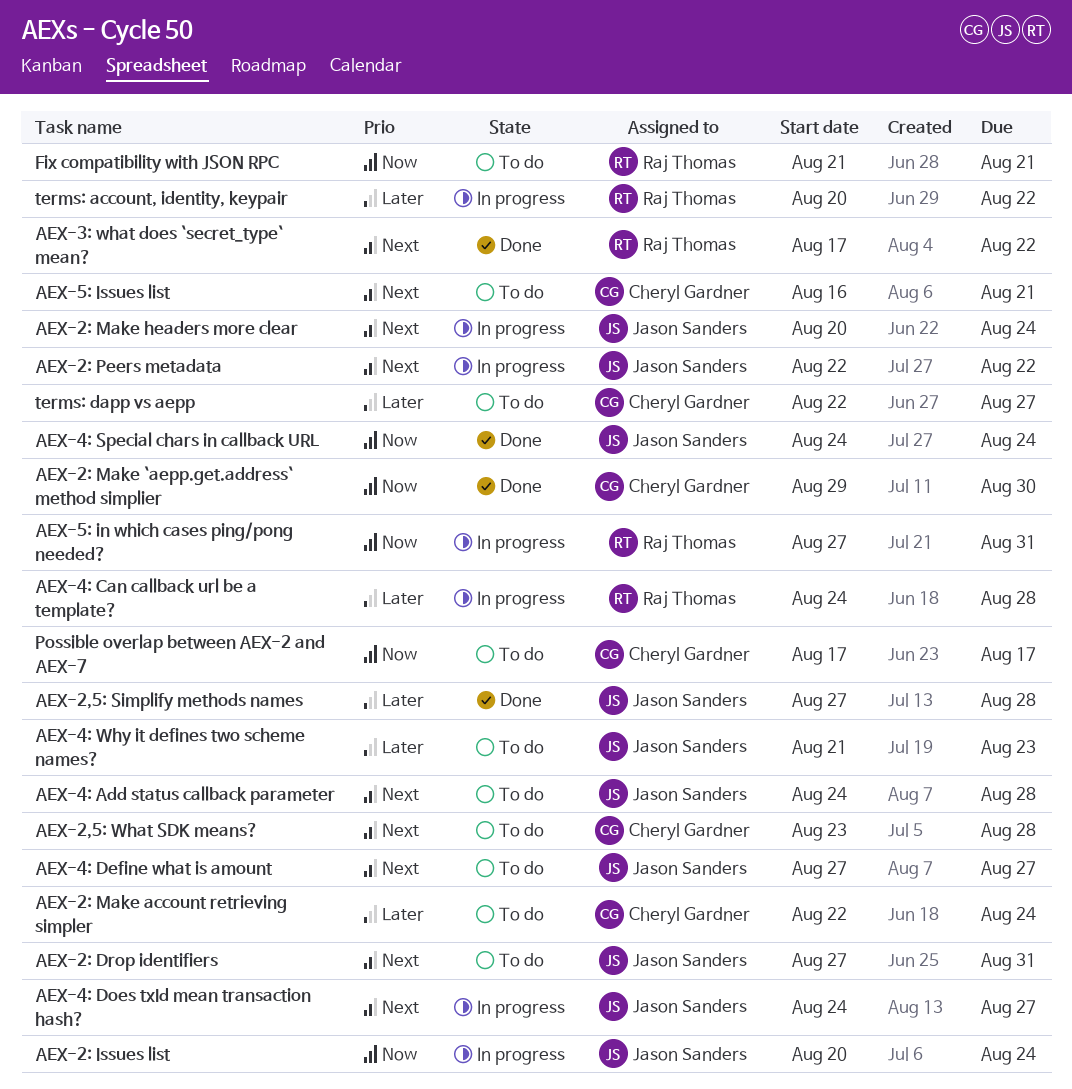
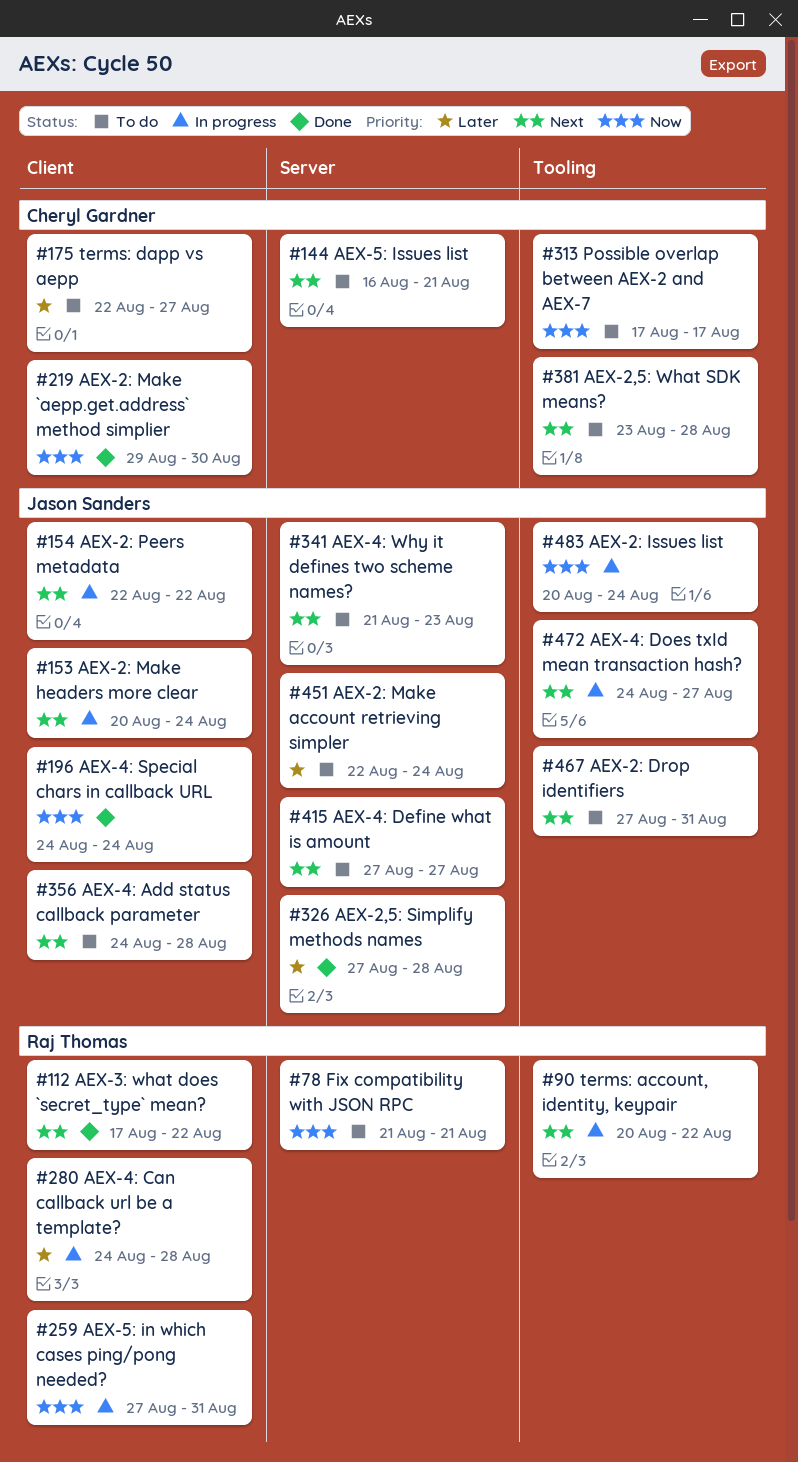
AEX-2: Make account retrieving simpler, owner: Cheryl Gardner -> Jason Sanders
AEX-4: Why it defines two scheme names?, priority: Later -> Next
terms: account, identity, keypair, priority: Later -> Next

